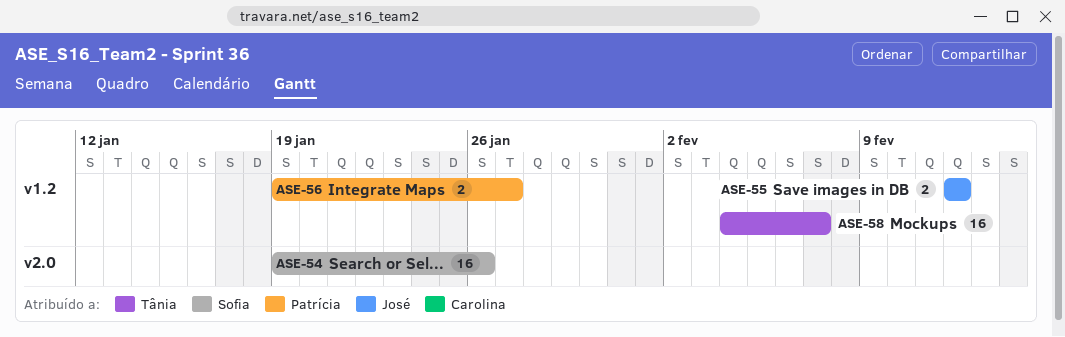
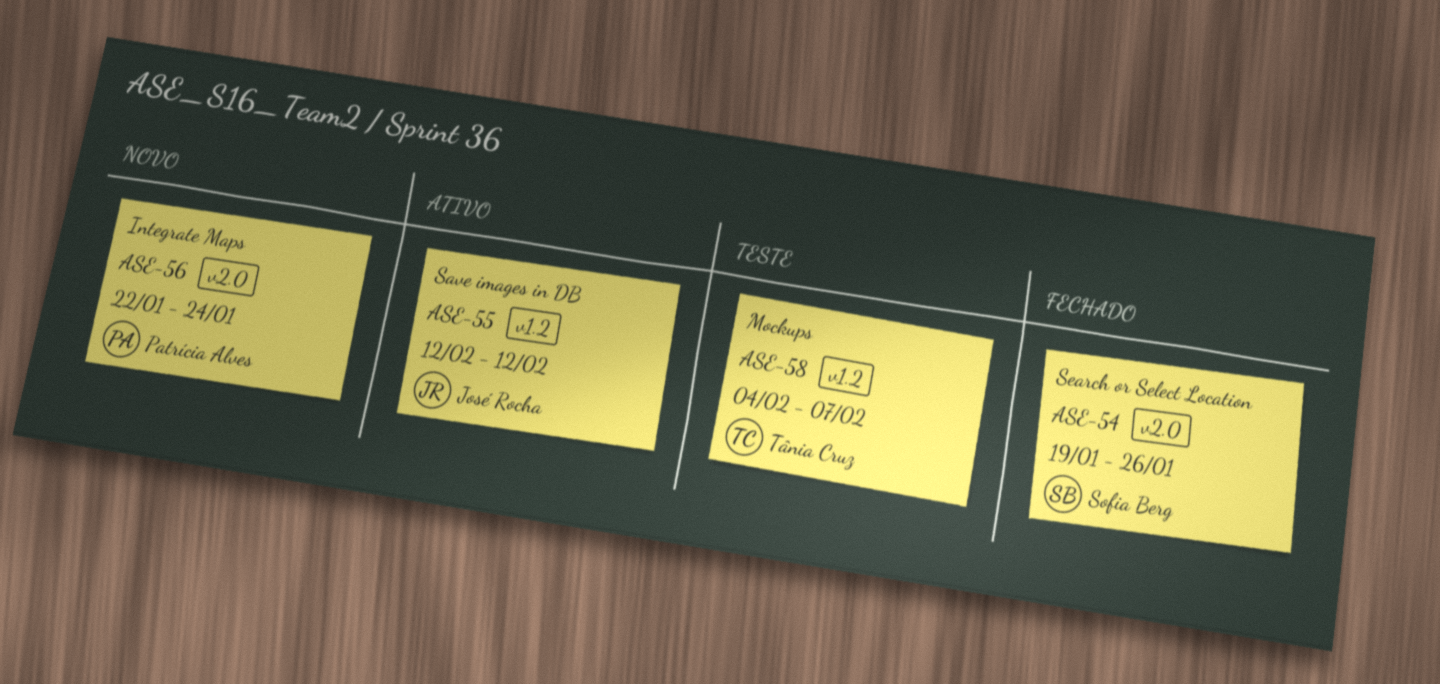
ASE-56, label: v1.2 -> v2.0
ASE-56, start: Jan 19 -> Jan 22
ASE-56, due: Jan 27 -> Jan 24

